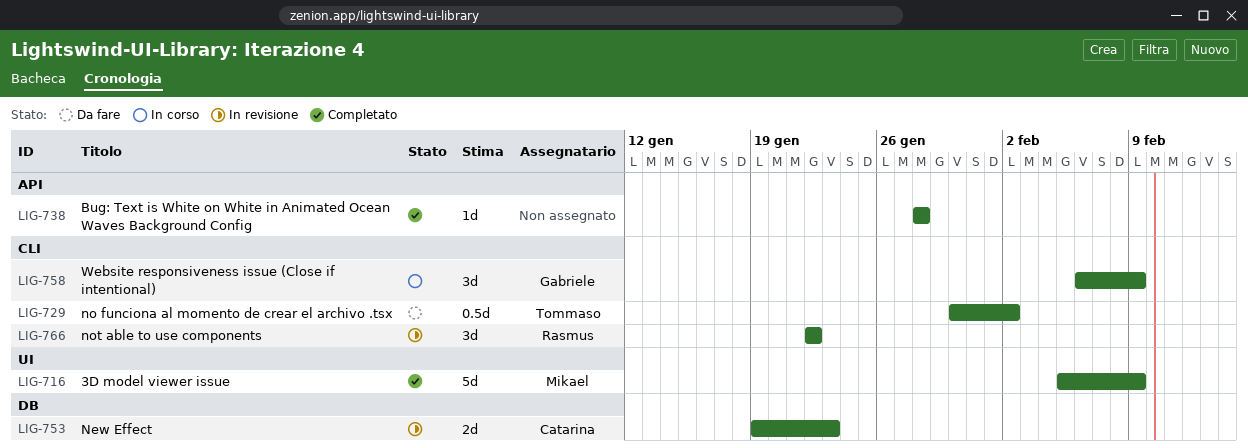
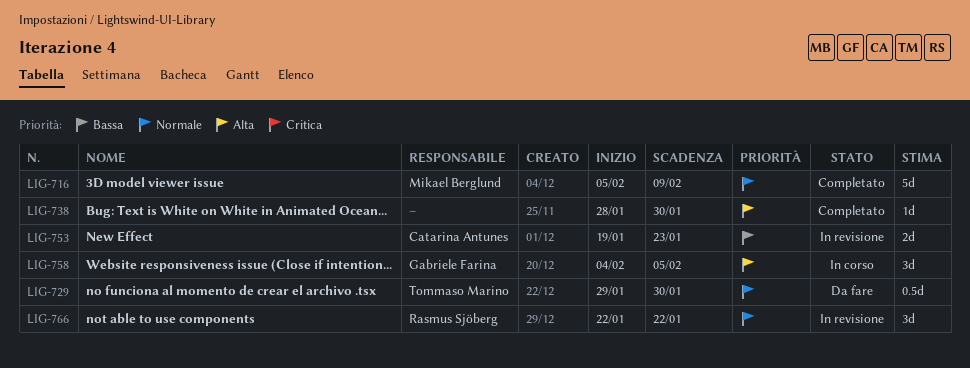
LIG-729, start: Jan 30 -> Jan 29
LIG-729, due: Feb 2 -> Jan 30
LIG-738, due: Jan 28 -> Jan 30
LIG-758, start: Feb 6 -> Feb 4
LIG-758, due: Feb 9 -> Feb 5

